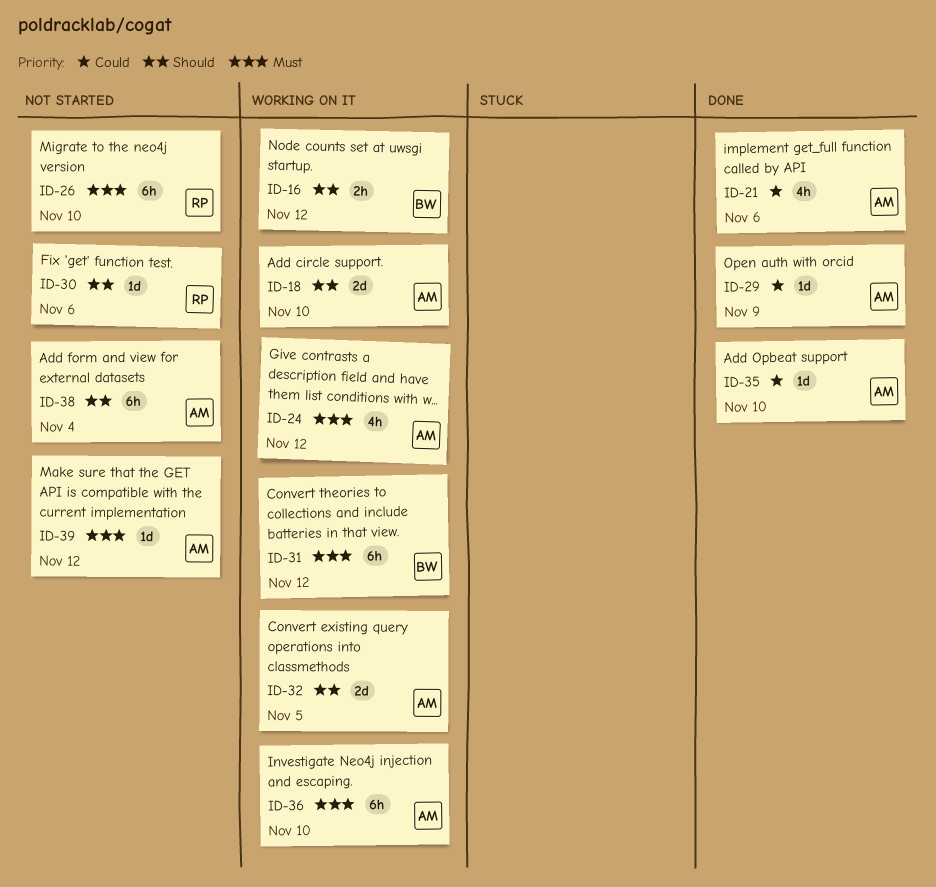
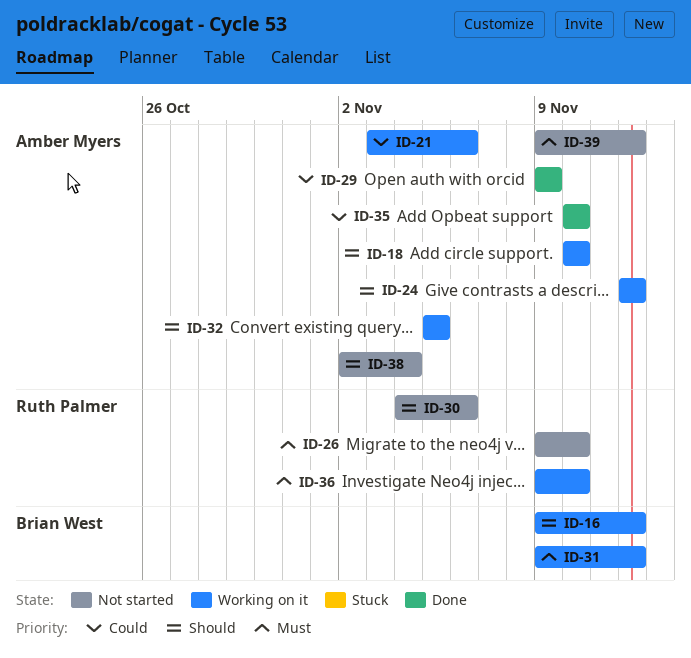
ID-21, status: Done -> Working on it
ID-24, priority: Must -> Should
ID-36, owner: Amber Myers -> Ruth Palmer

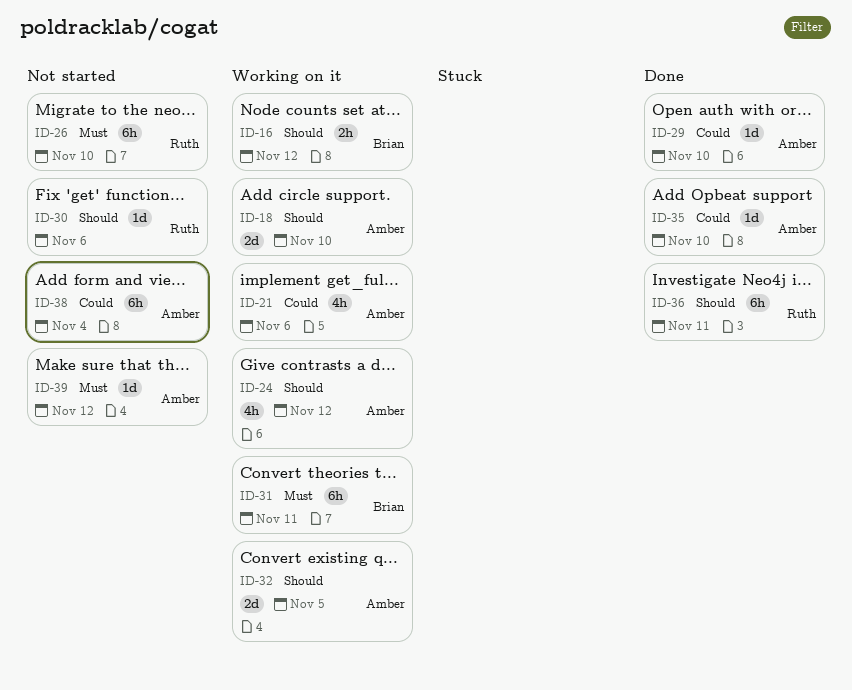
ID-29, due: Nov 9 -> Nov 10
ID-31, due: Nov 12 -> Nov 11
ID-36, status: Working on it -> Done
ID-36, priority: Must -> Should
ID-36, due: Nov 10 -> Nov 11
ID-38, priority: Should -> Could

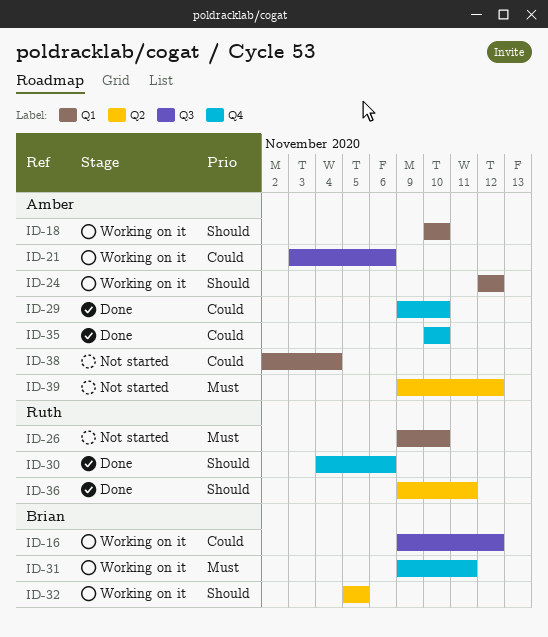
ID-16, priority: Should -> Could
ID-30, status: Not started -> Done
ID-32, owner: Amber -> Brian

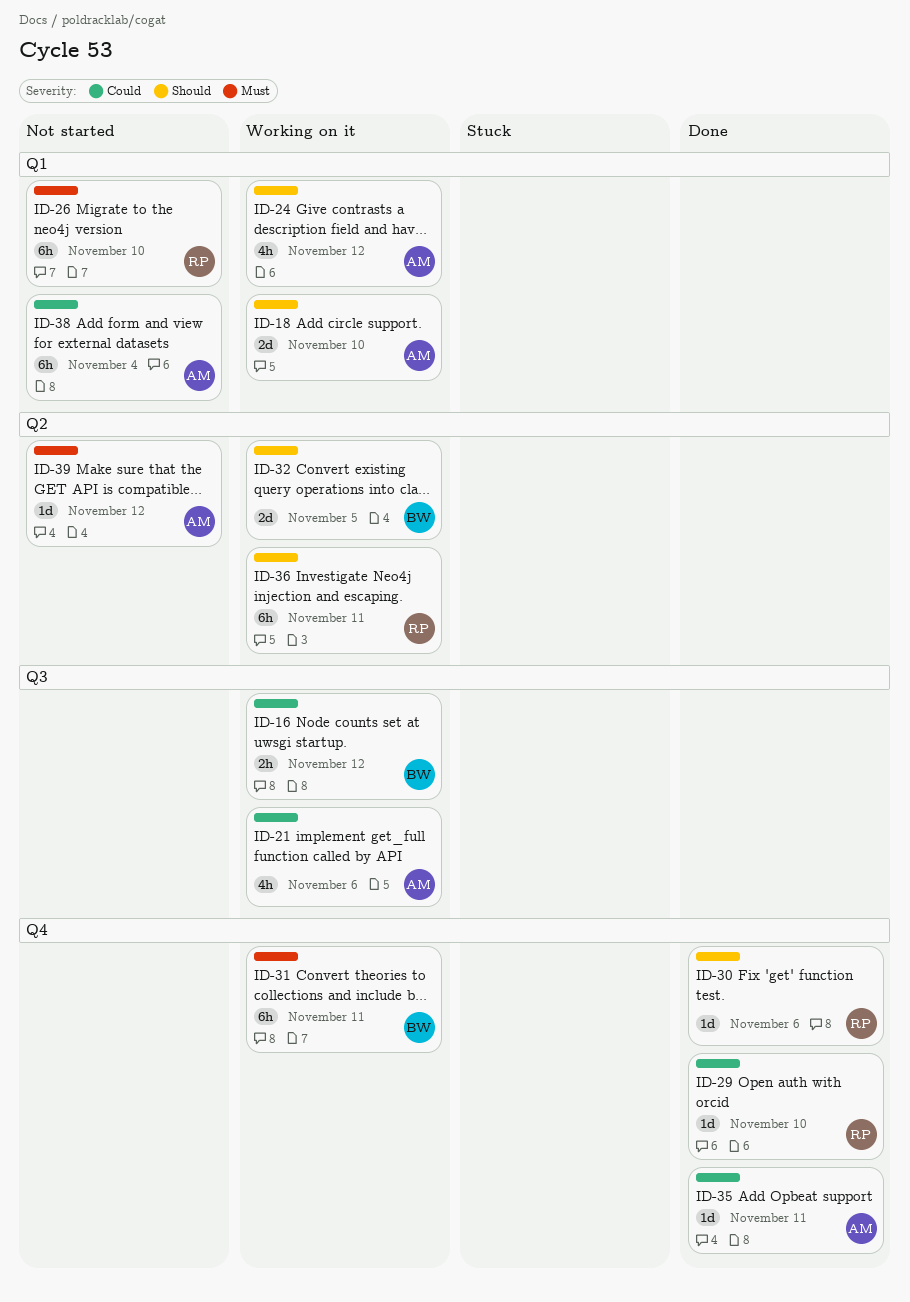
ID-29, owner: Amber -> Ruth
ID-35, due: Nov 10 -> Nov 11
ID-36, status: Done -> Working on it

